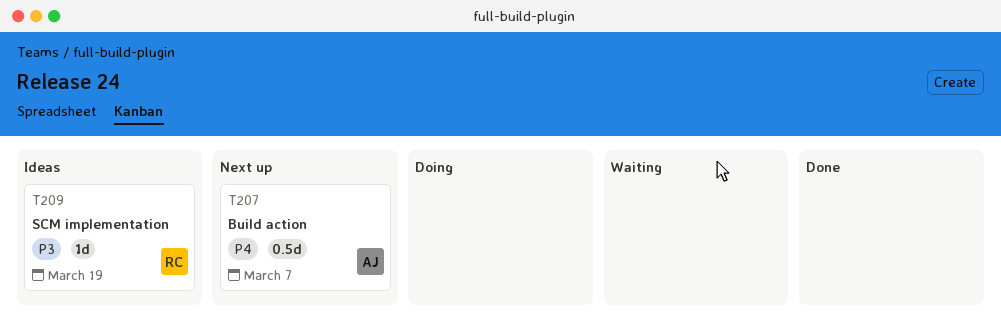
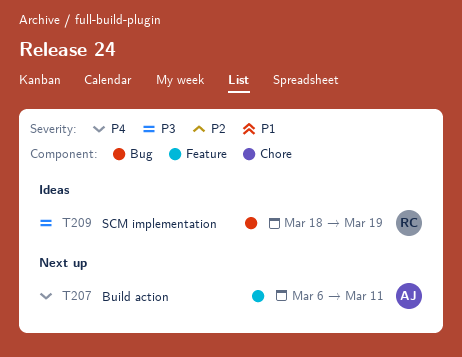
T207, due: Mar 7 -> Mar 11

